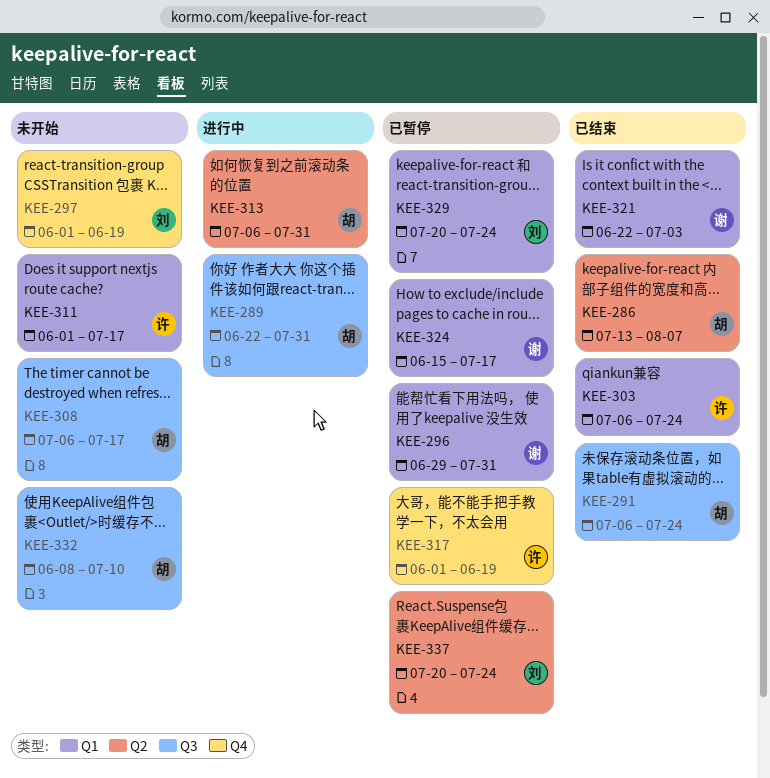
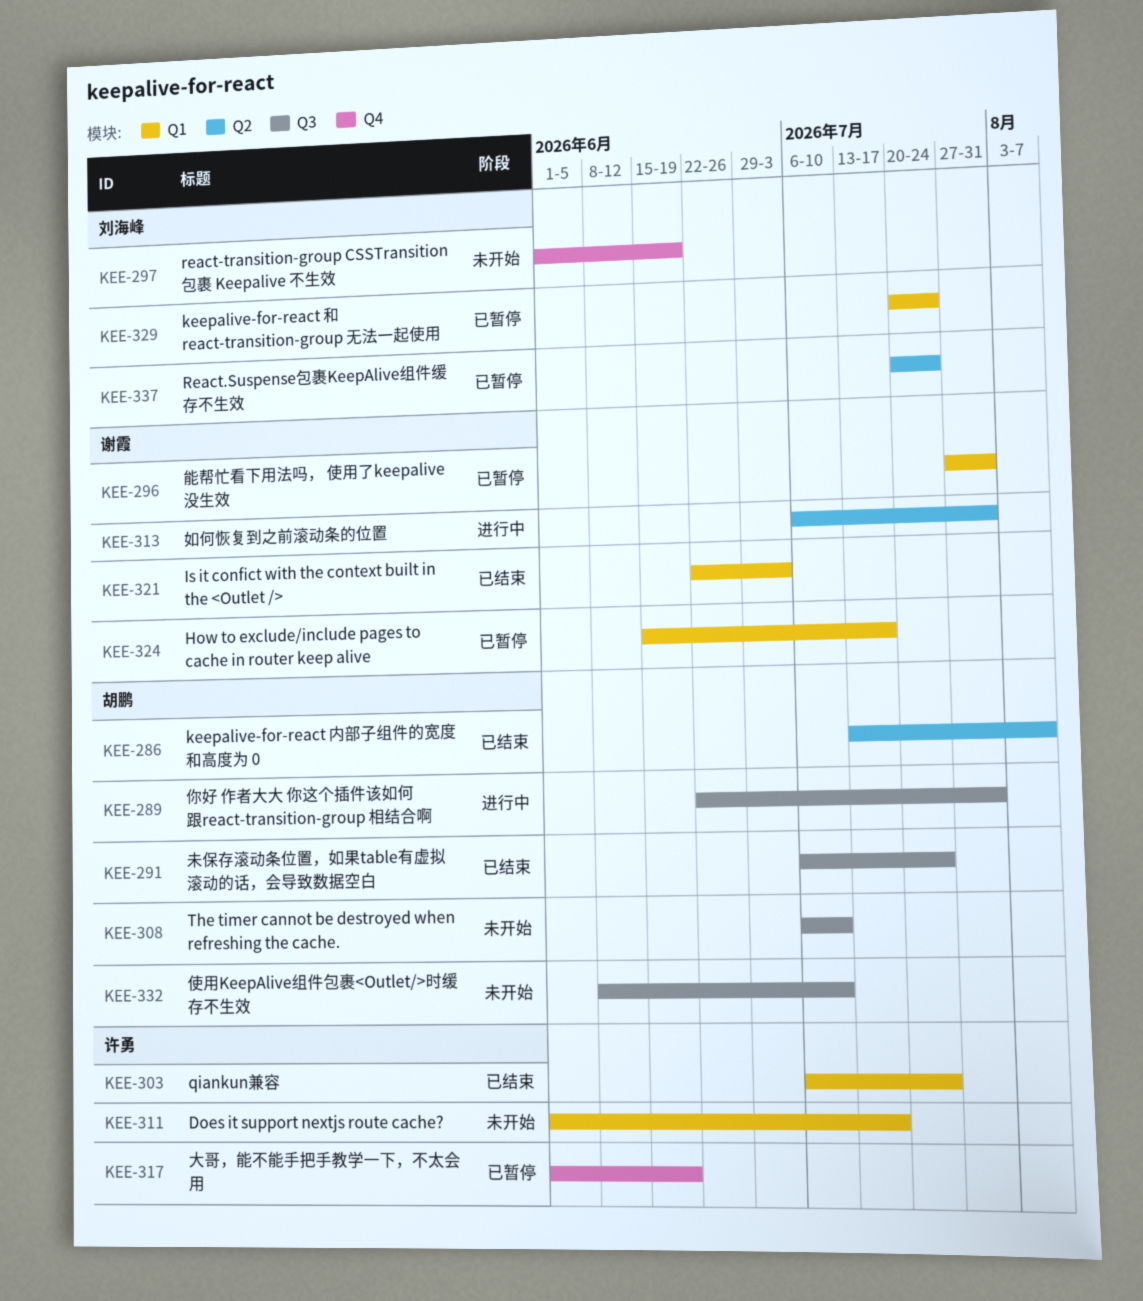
KEE-296, start: Jun 29 -> Jul 27
KEE-308, due: Jul 17 -> Jul 10
KEE-313, owner: 胡鹏 -> 谢霞

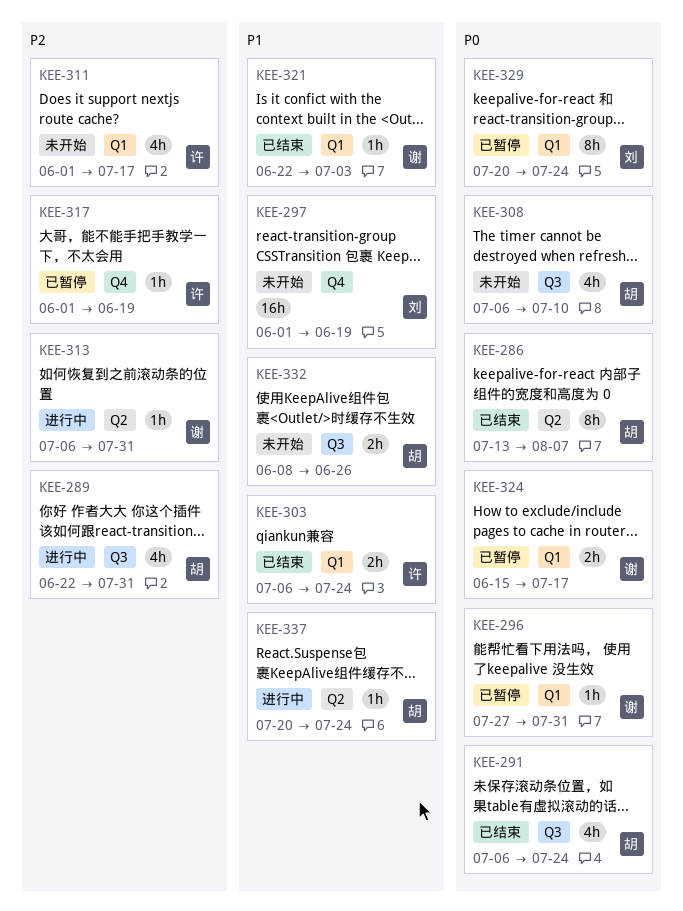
KEE-332, due: Jul 10 -> Jun 26
KEE-337, status: 已暂停 -> 进行中
KEE-337, owner: 刘海峰 -> 胡鹏

